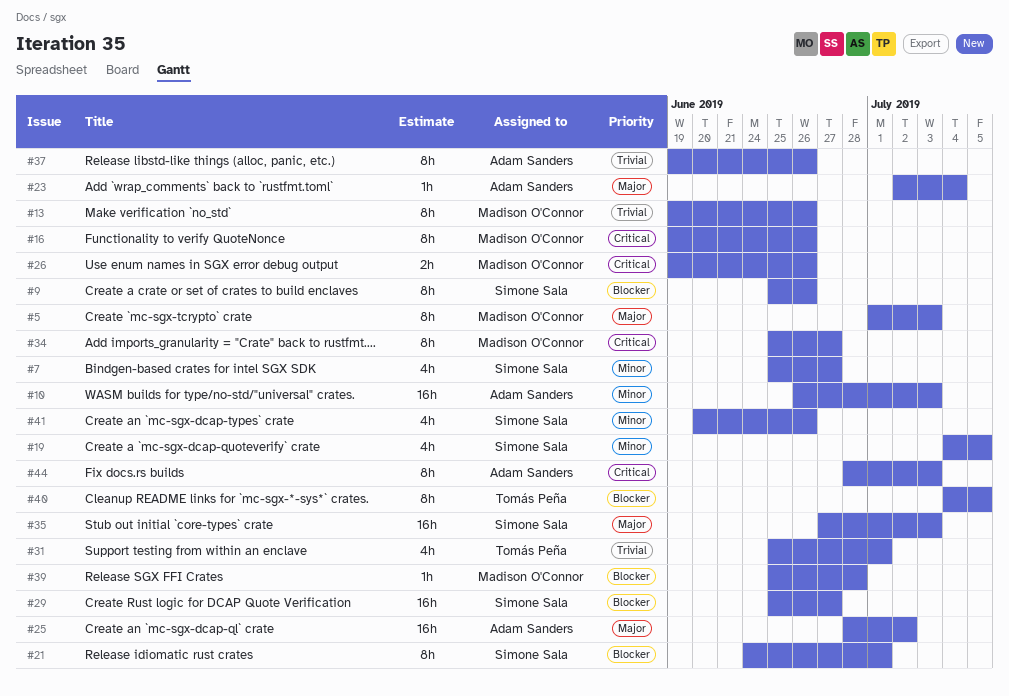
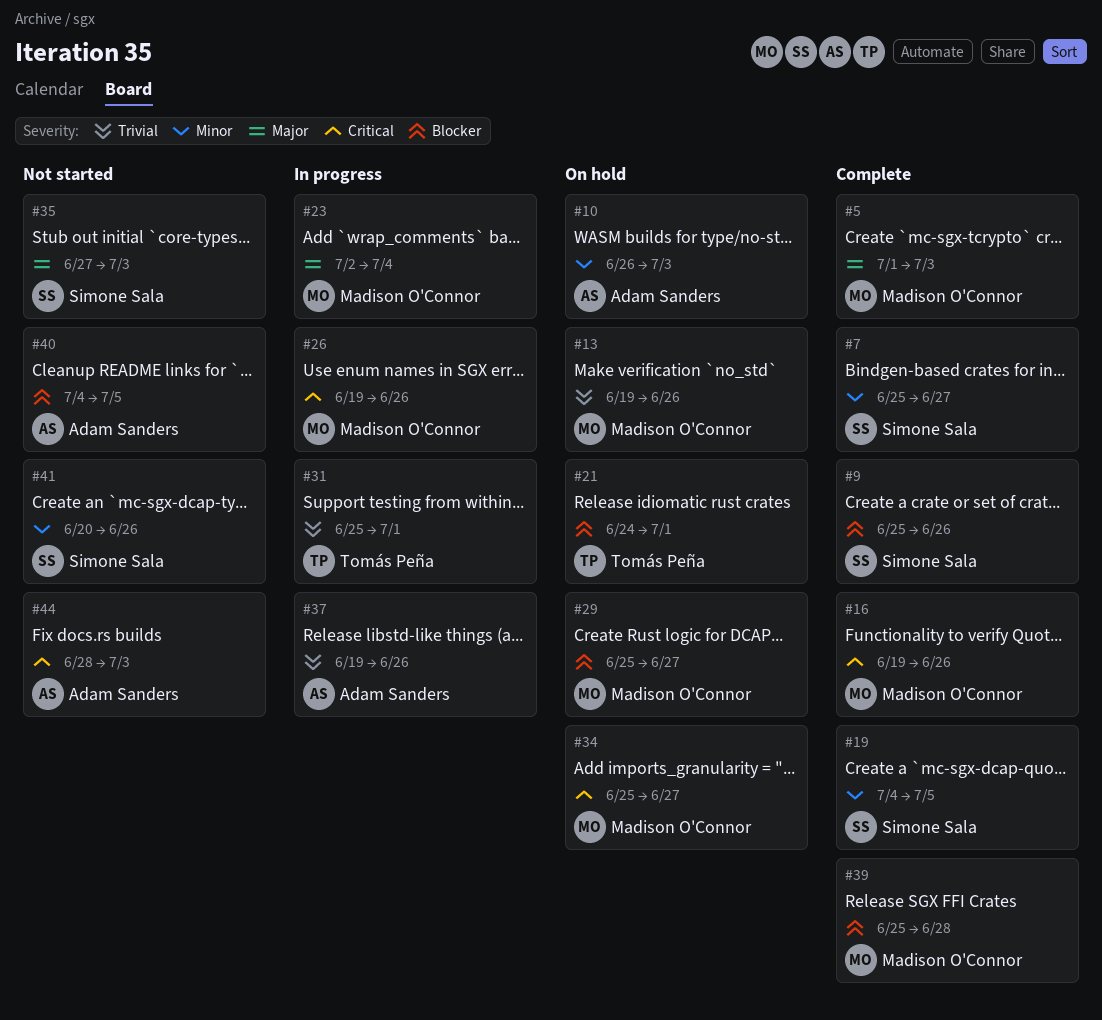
#21, owner: Simone Sala -> Tomás Peña
#23, owner: Adam Sanders -> Madison O'Connor
#25: present -> none
#29, owner: Simone Sala -> Madison O'Connor
#40, owner: Tomás Peña -> Adam Sanders

